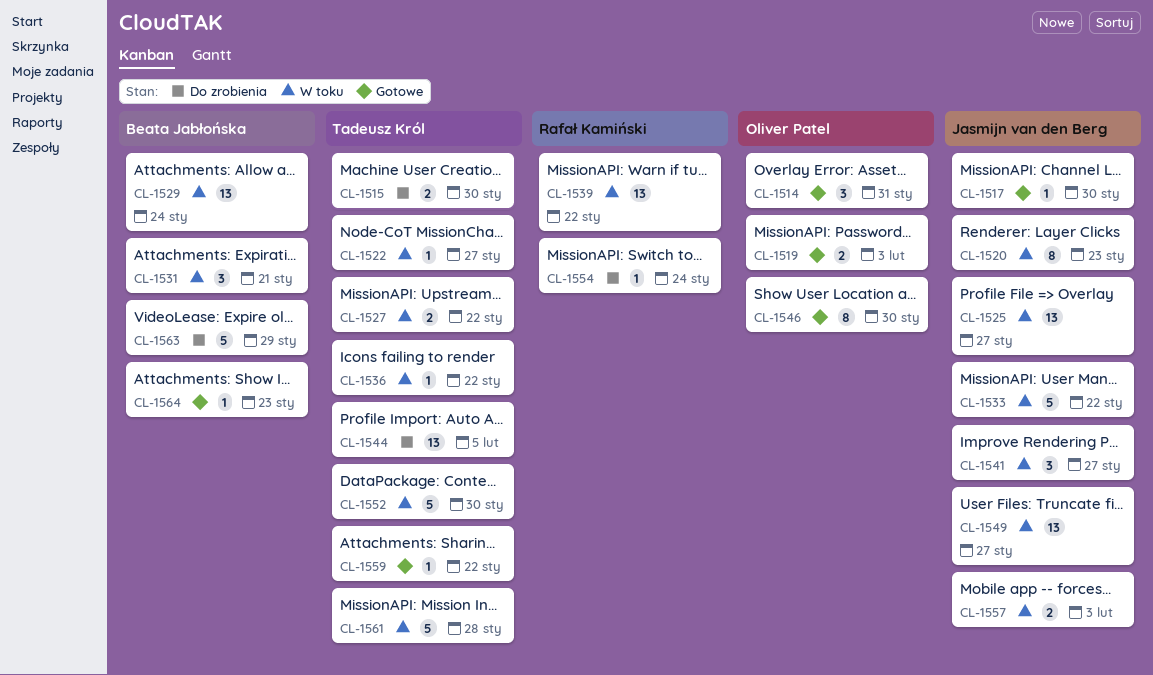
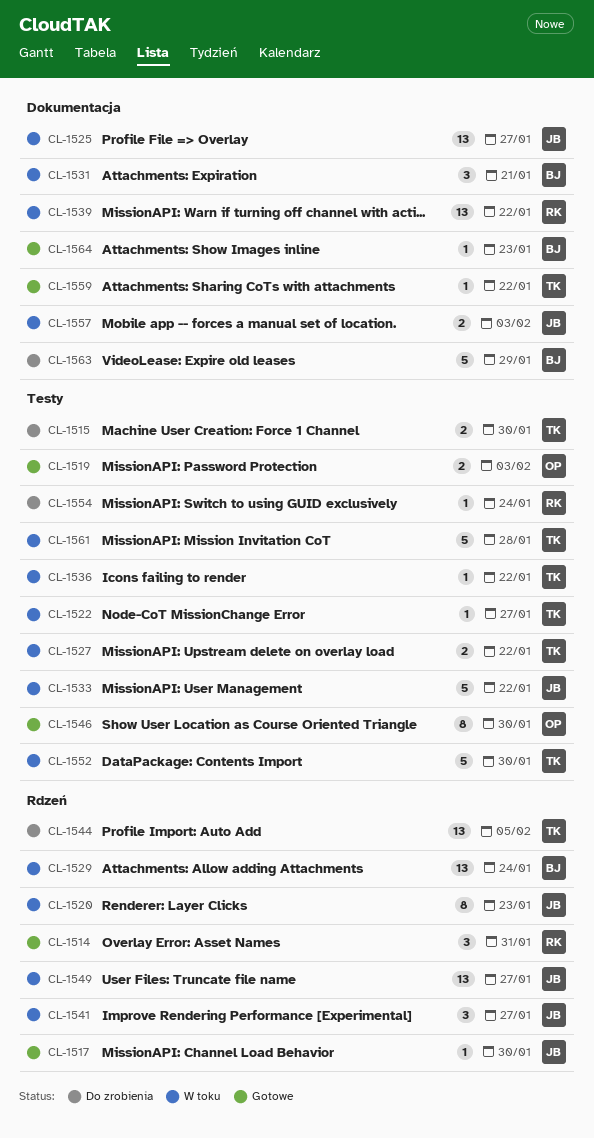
CL-1514, owner: Oliver Patel -> Rafał Kamiński

